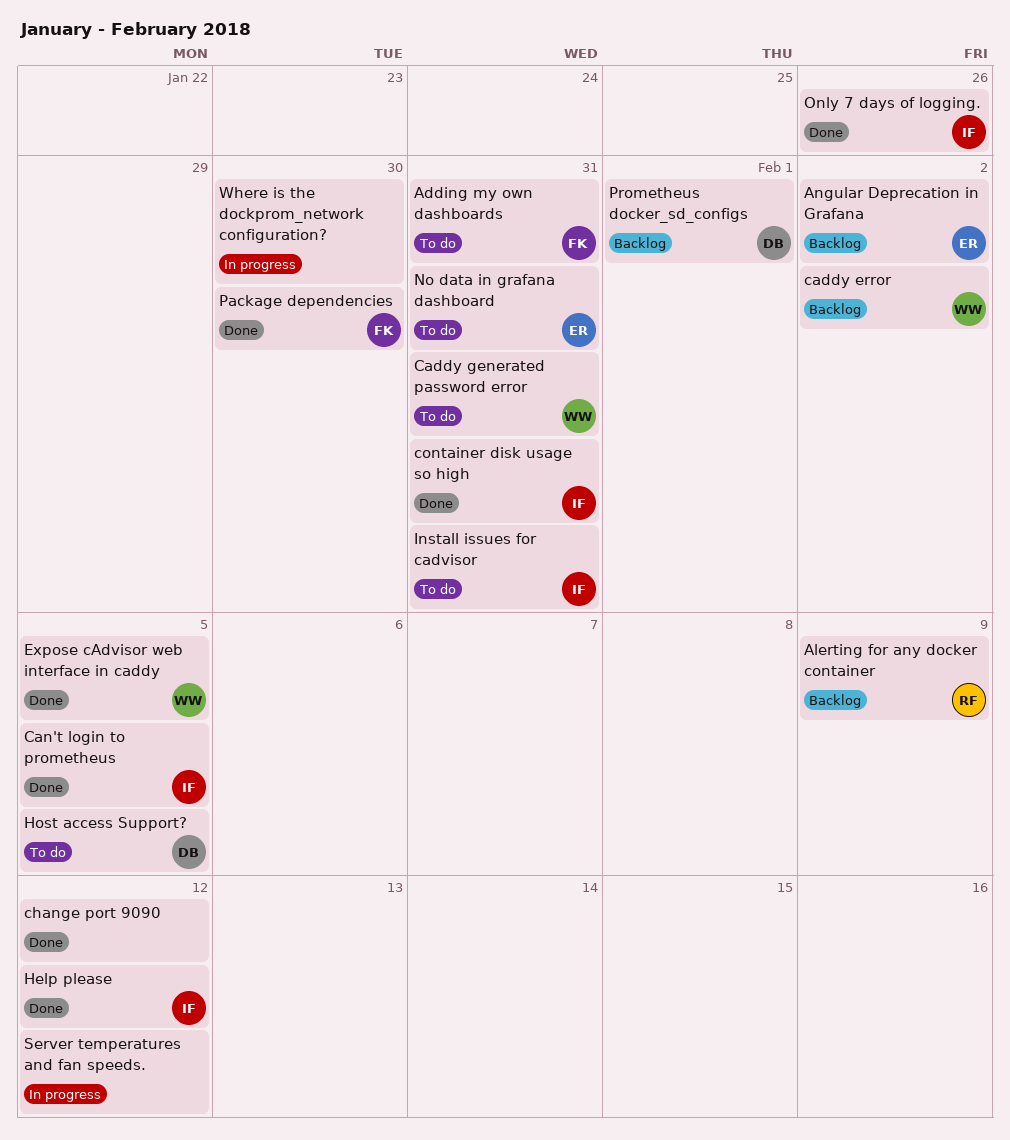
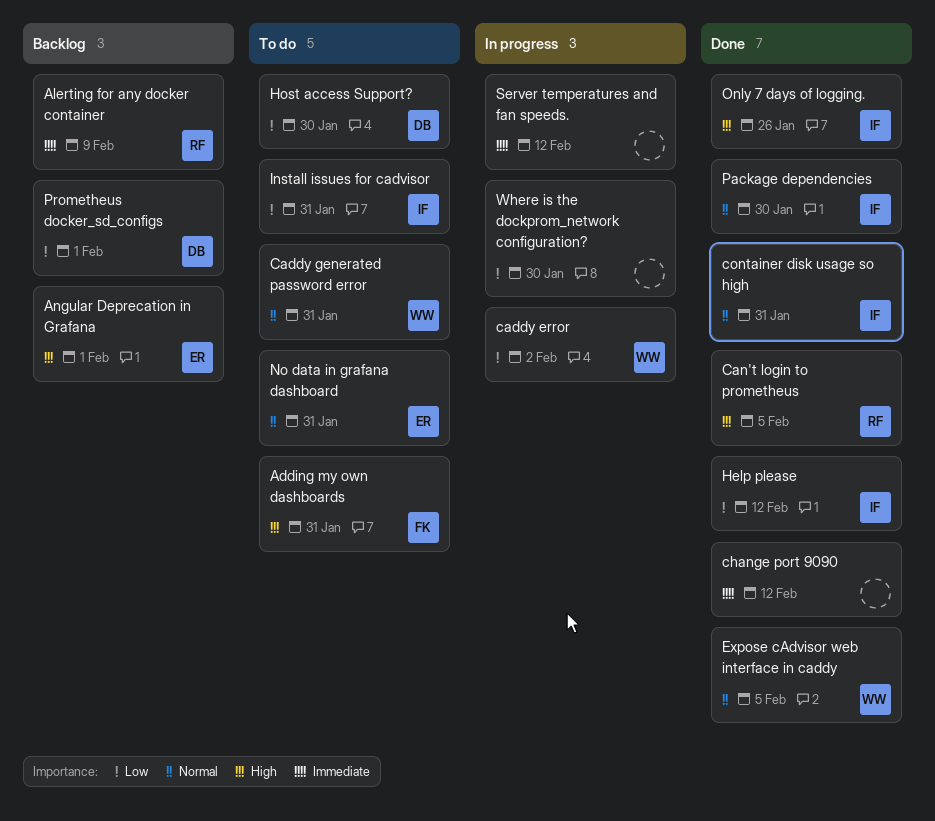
Angular Deprecation in Grafana, due: Feb 2 -> Feb 1
caddy error, status: Backlog -> In progress
Can't login to prometheus, owner: IF -> RF
Host access Support?, due: Feb 5 -> Jan 30
Package dependencies, owner: FK -> IF

